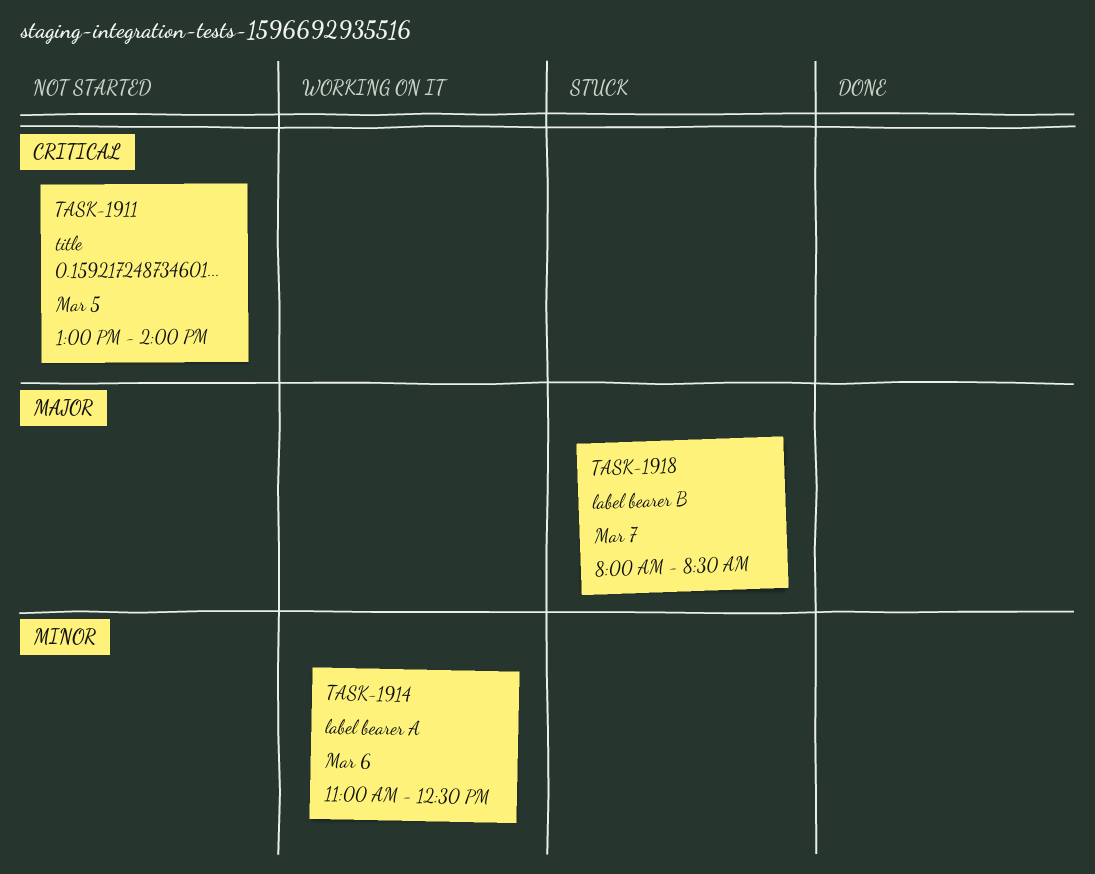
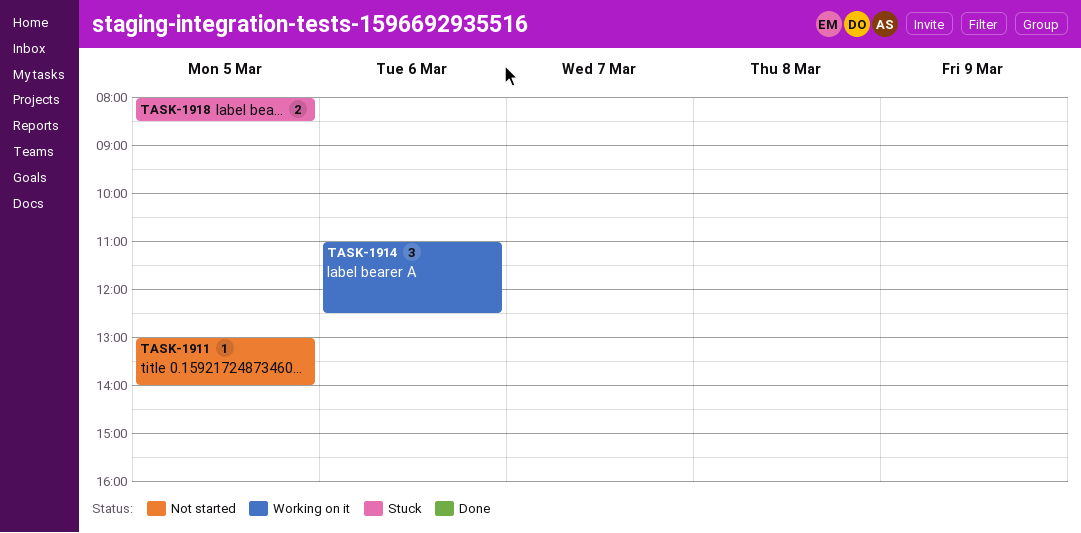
TASK-1918, day: Mar 7 -> Mar 5

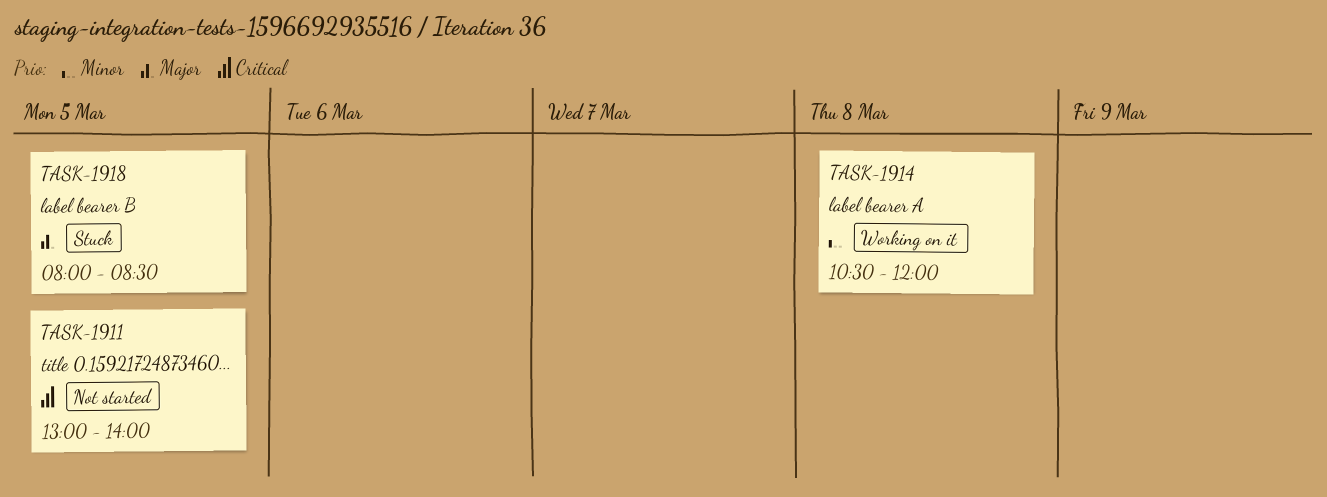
TASK-1914, day: Mar 6 -> Mar 8
TASK-1914, begins: 11:00 -> 10:30
TASK-1914, ends: 12:30 -> 12:00

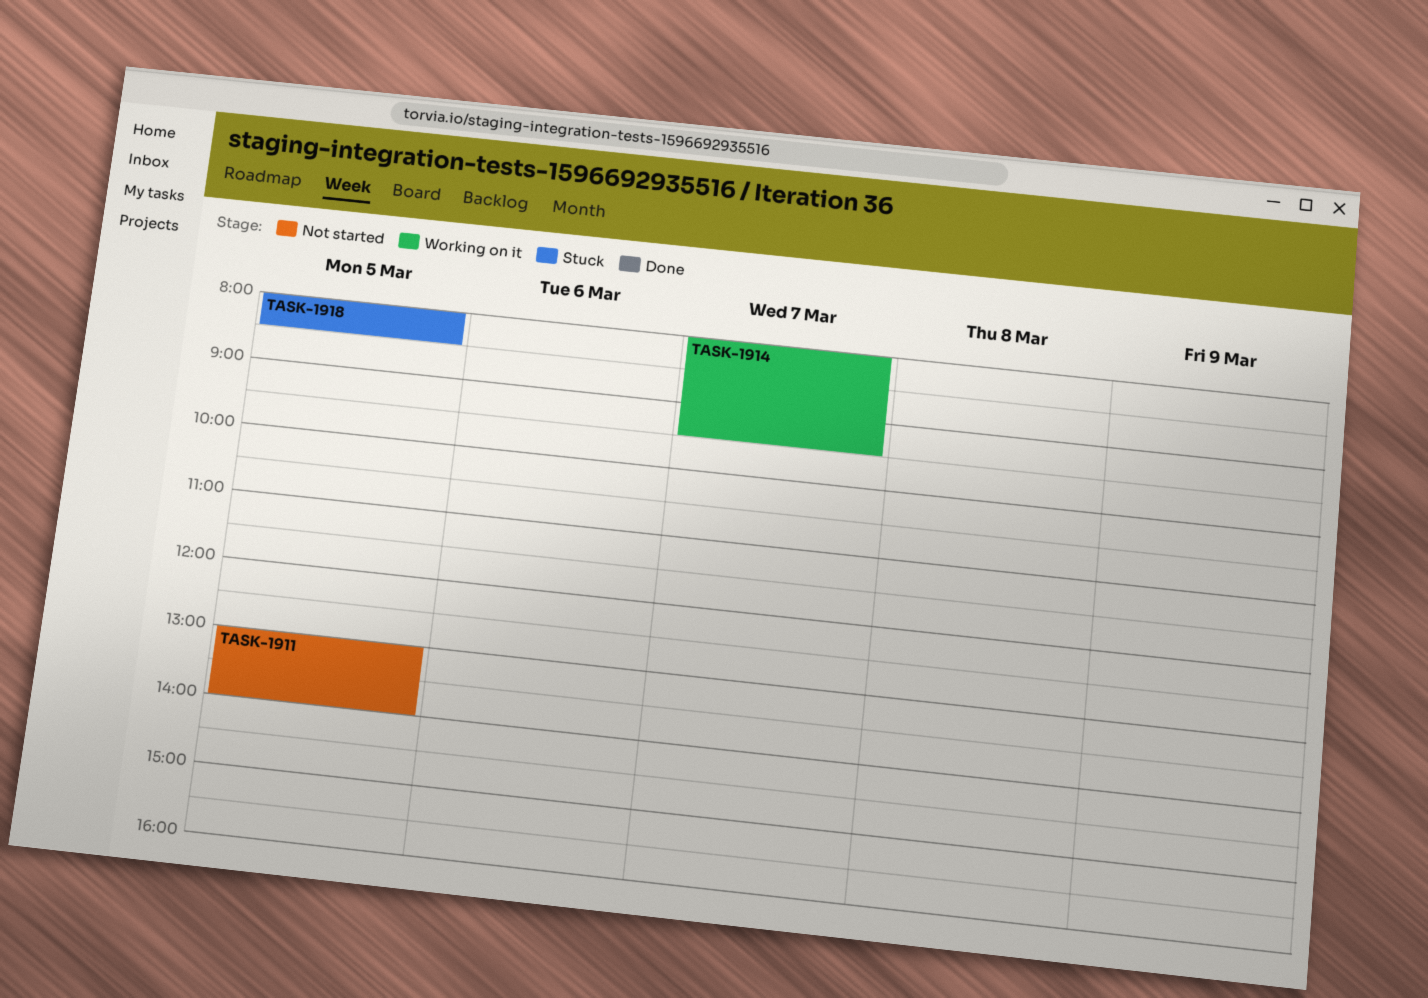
TASK-1914, day: Mar 8 -> Mar 7
TASK-1914, begins: 10:30 -> 08:00
TASK-1914, ends: 12:00 -> 09:30

